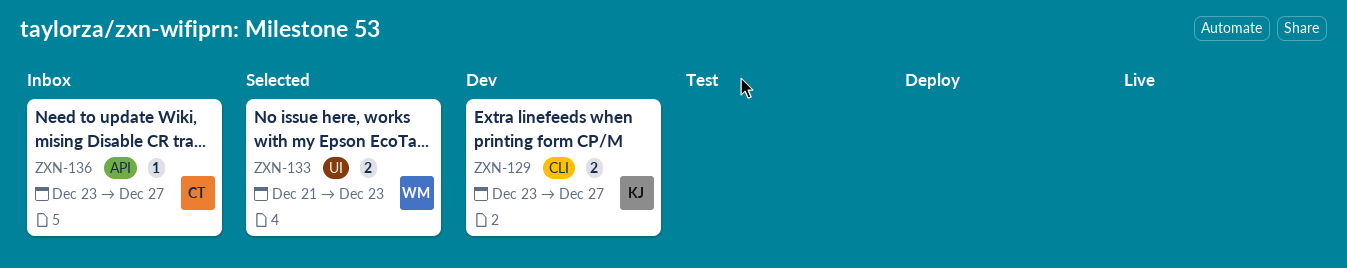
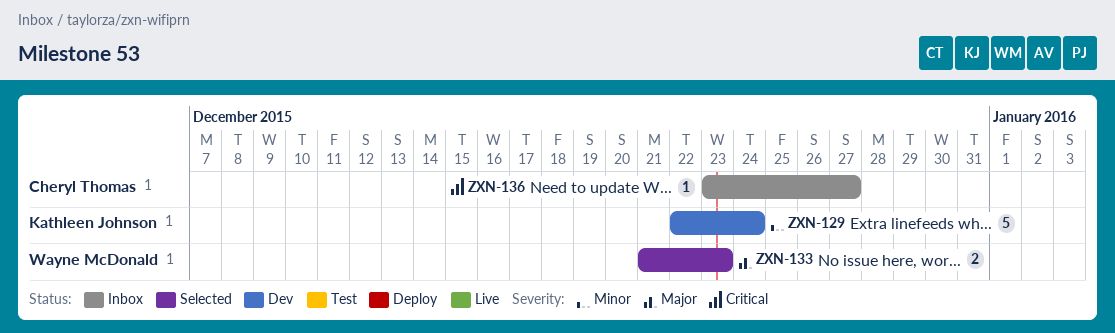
ZXN-129, estimate: 2 -> 5
ZXN-129, start: Dec 23 -> Dec 22
ZXN-129, due: Dec 27 -> Dec 24

